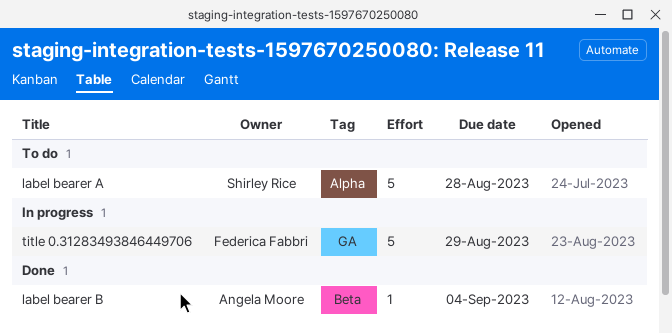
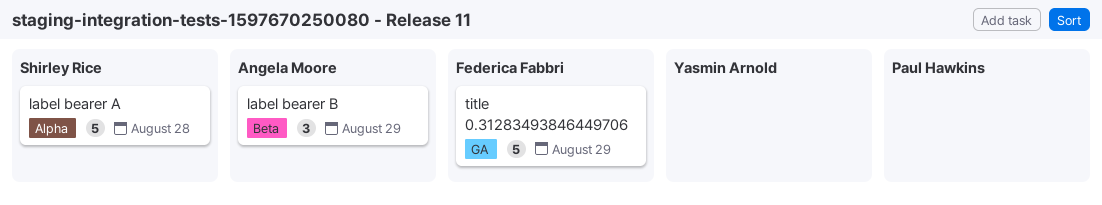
label bearer B, estimate: 1 -> 3
label bearer B, due: Sep 4 -> Aug 29

